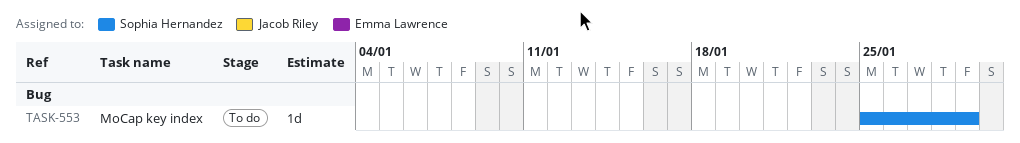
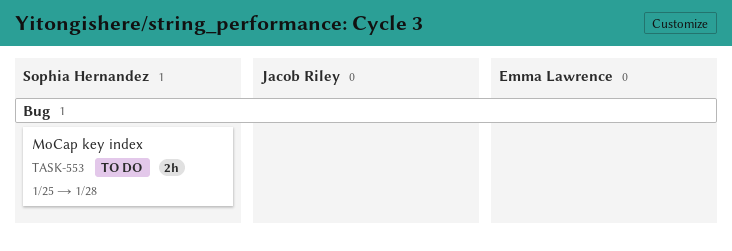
TASK-553, estimate: 1d -> 2h
TASK-553, due: Jan 29 -> Jan 28

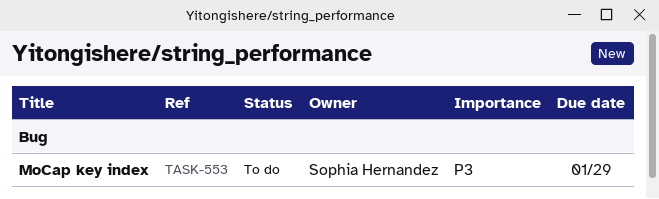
TASK-553, due: Jan 28 -> Jan 29

